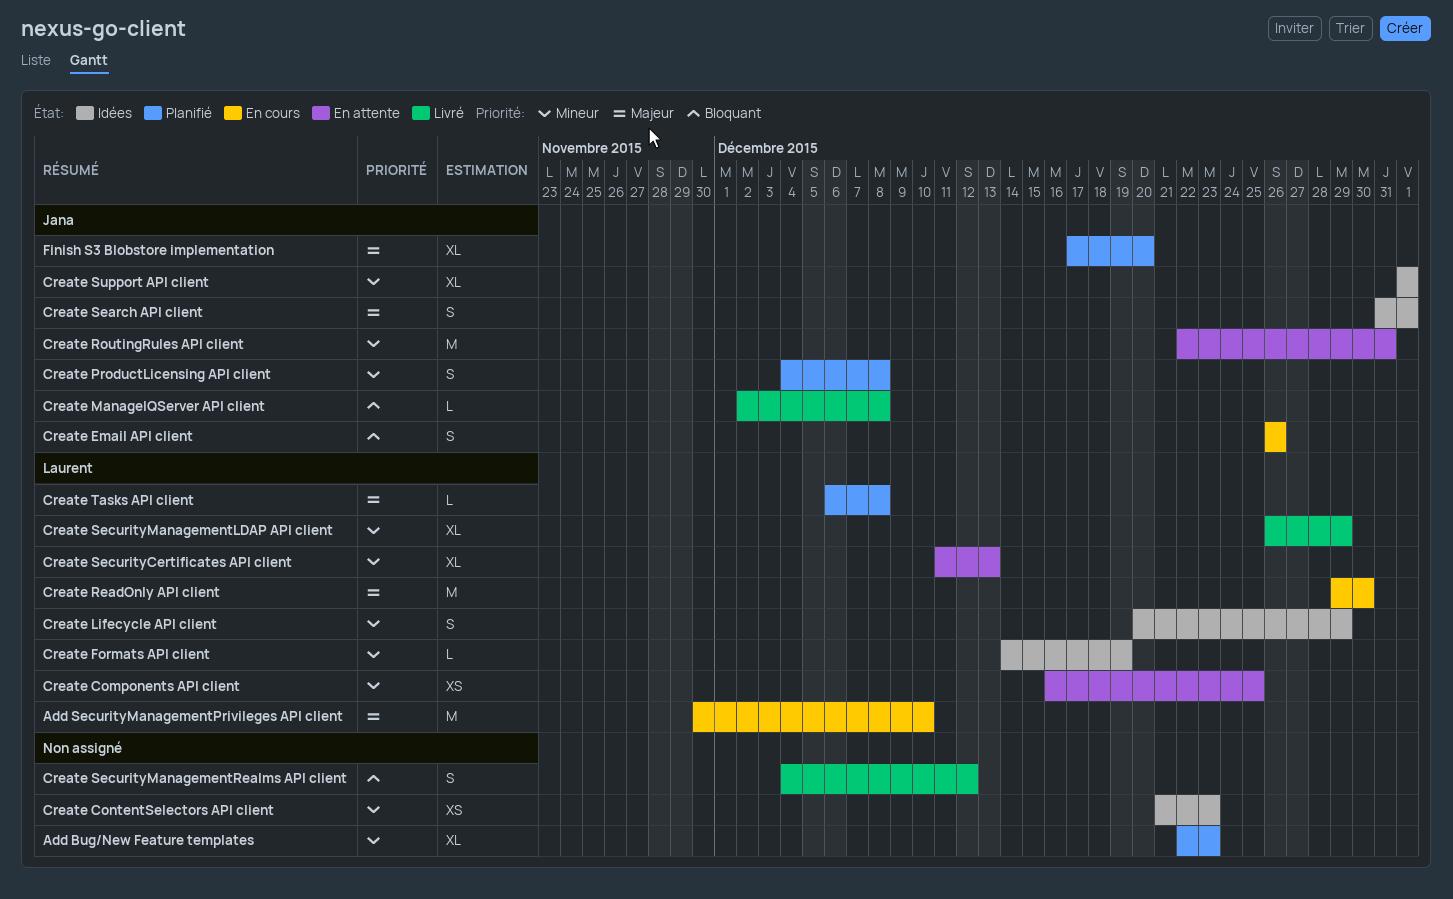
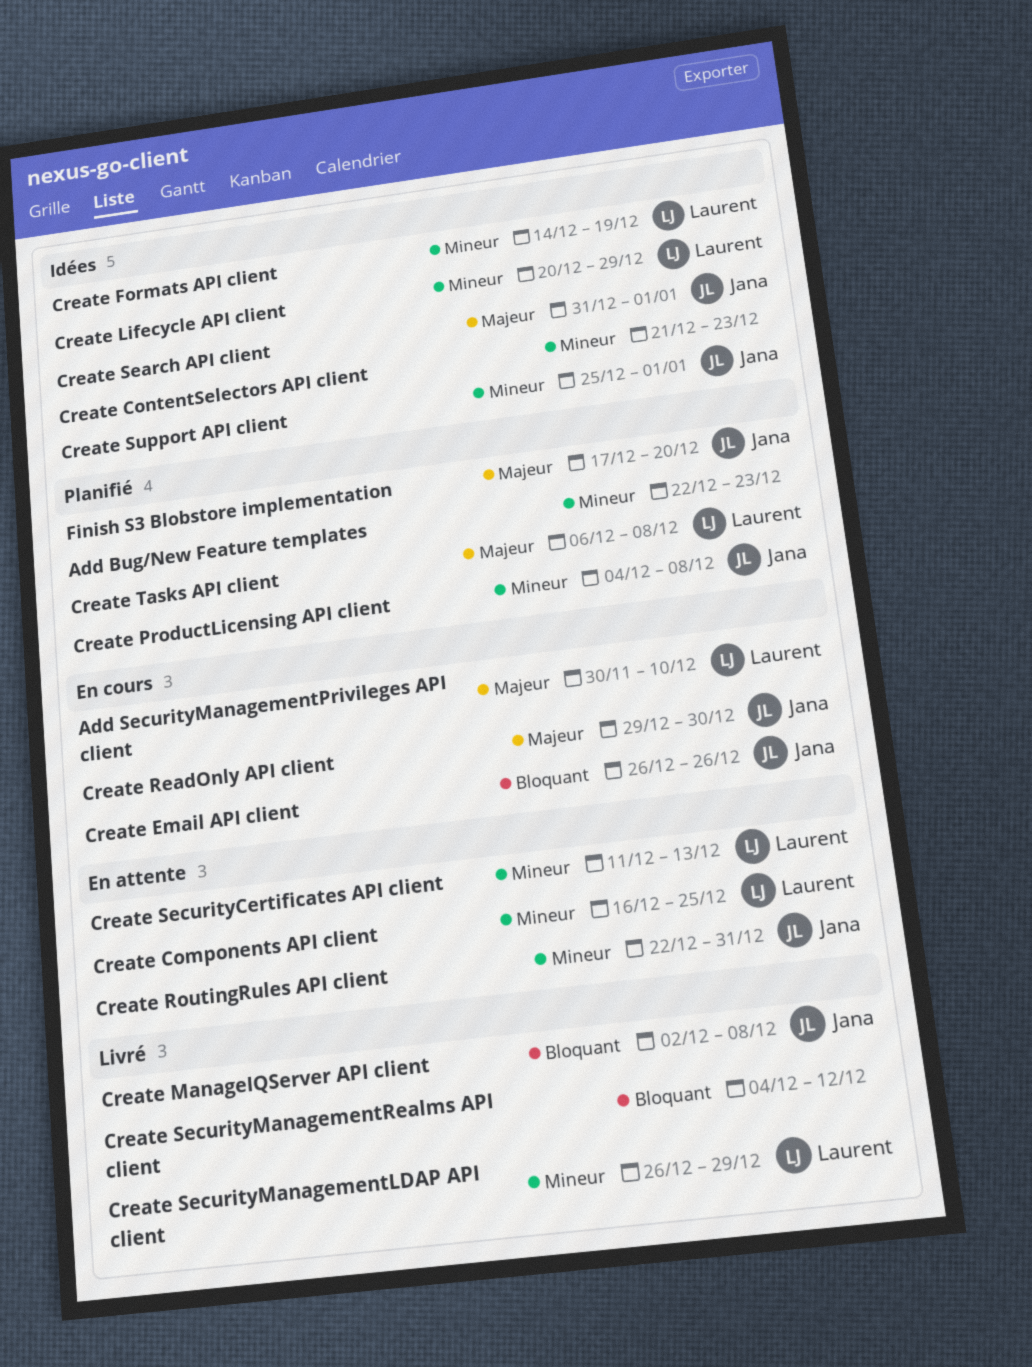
Create ReadOnly API client, owner: Laurent -> Jana
Create Support API client, start: Jan 1 -> Dec 25

